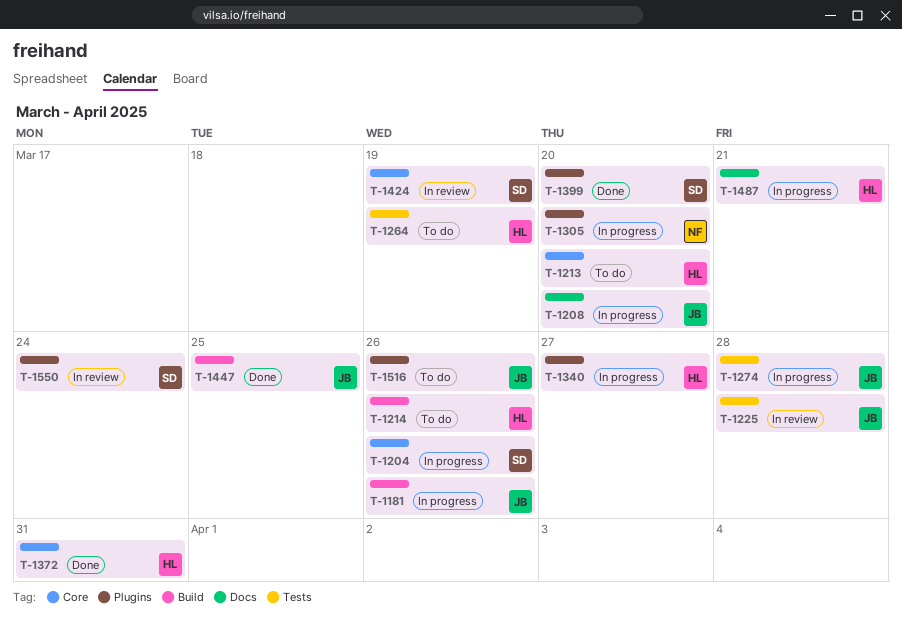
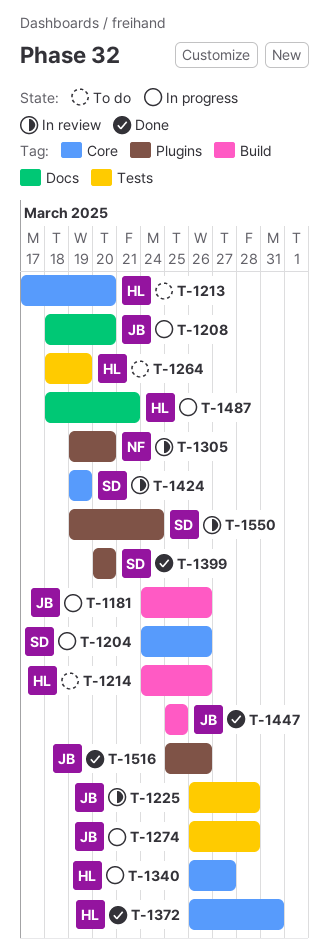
T-1305, status: In progress -> In review
T-1340, label: Plugins -> Core
T-1516, status: To do -> Done

